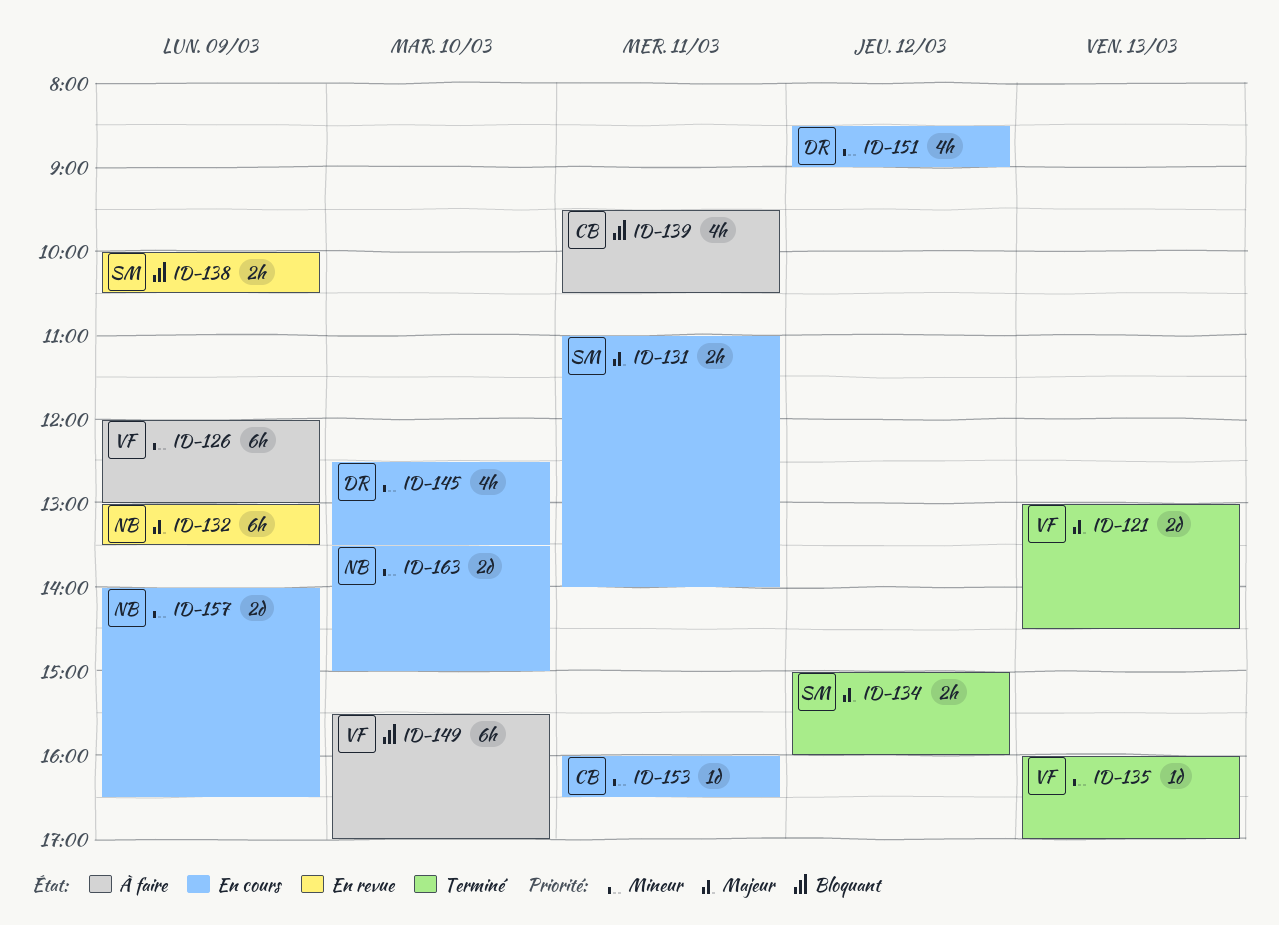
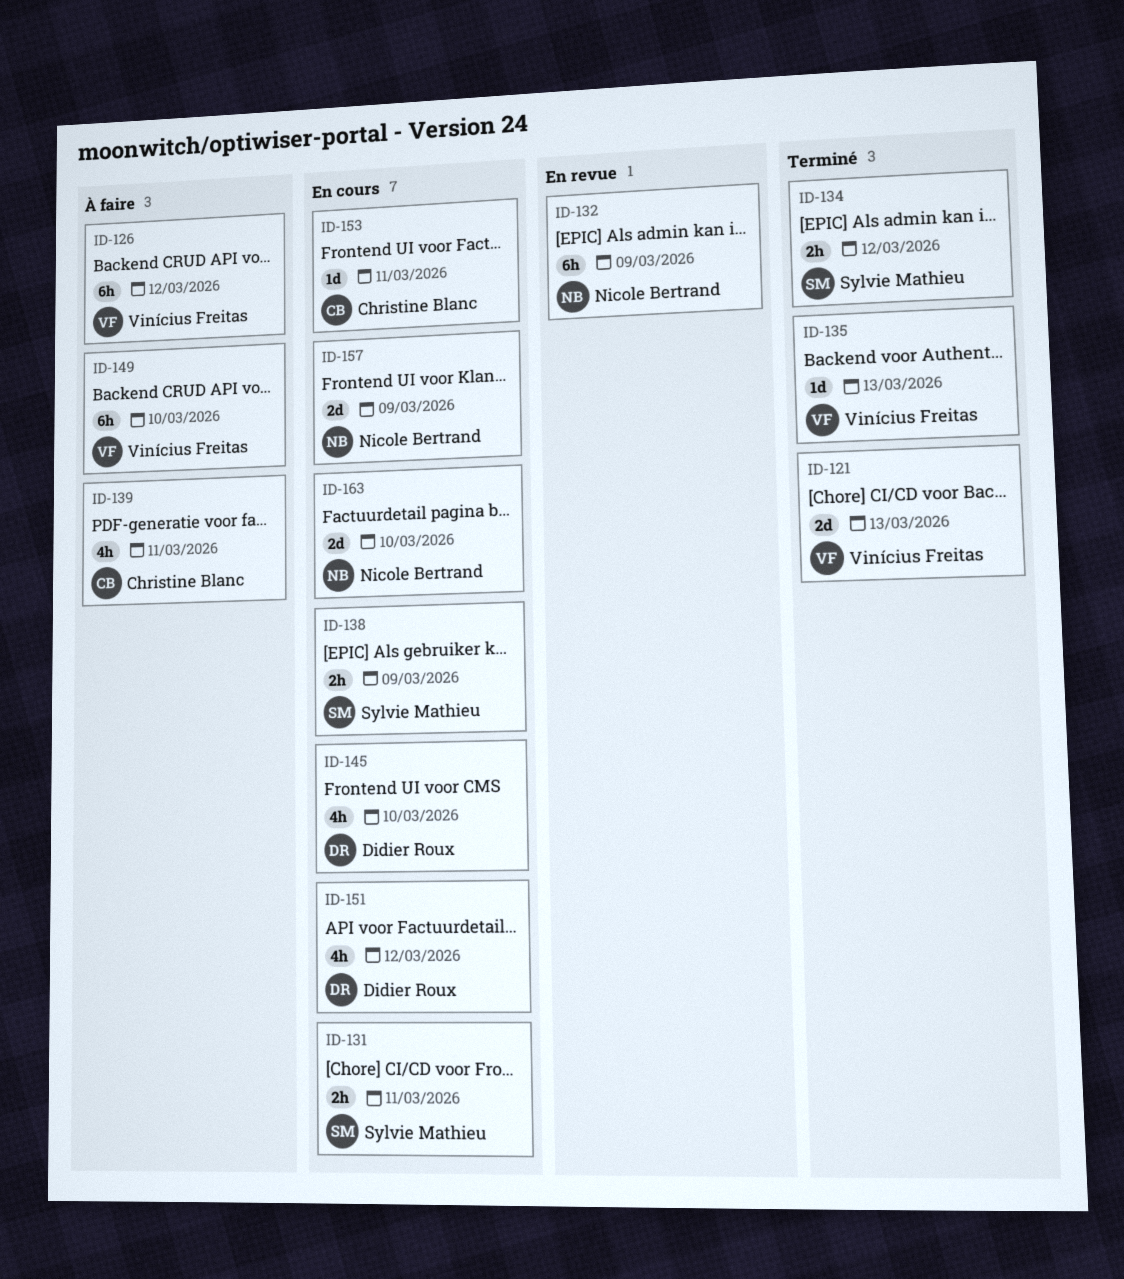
ID-126, day: Mar 9 -> Mar 12
ID-138, status: En revue -> En cours

